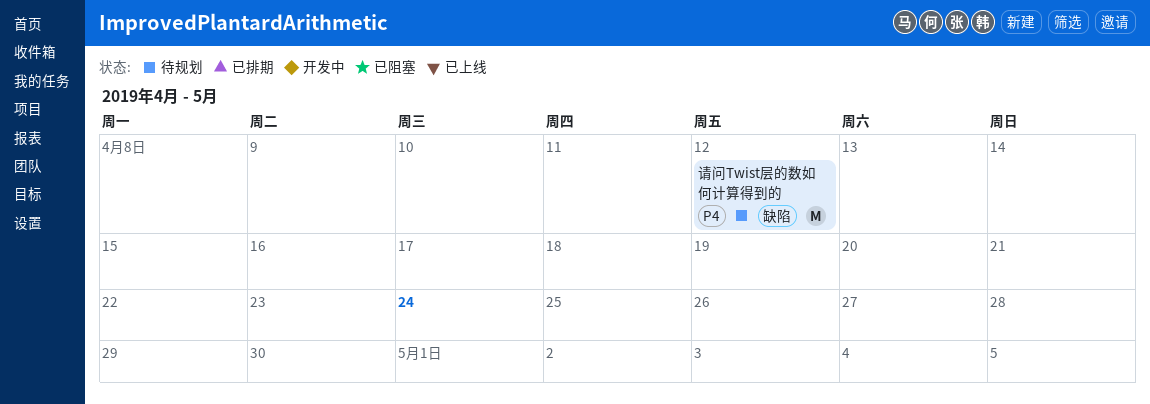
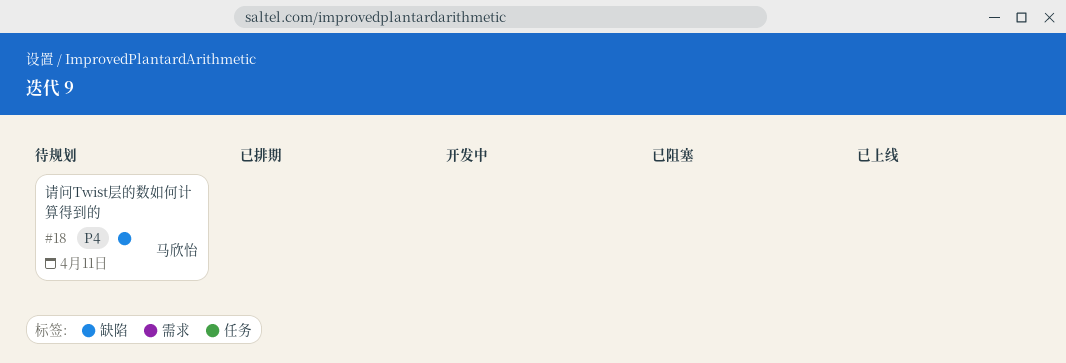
请问Twist层的数如何计算得到的, due: Apr 12 -> Apr 11

